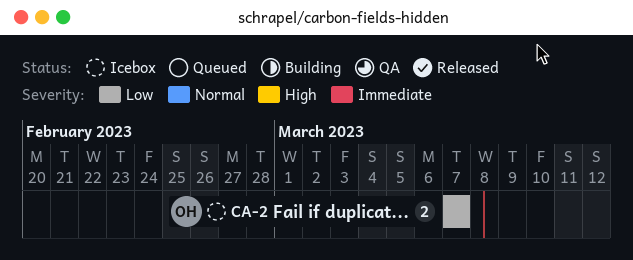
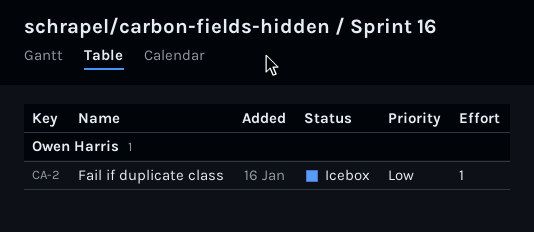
CA-2, estimate: 2 -> 1

